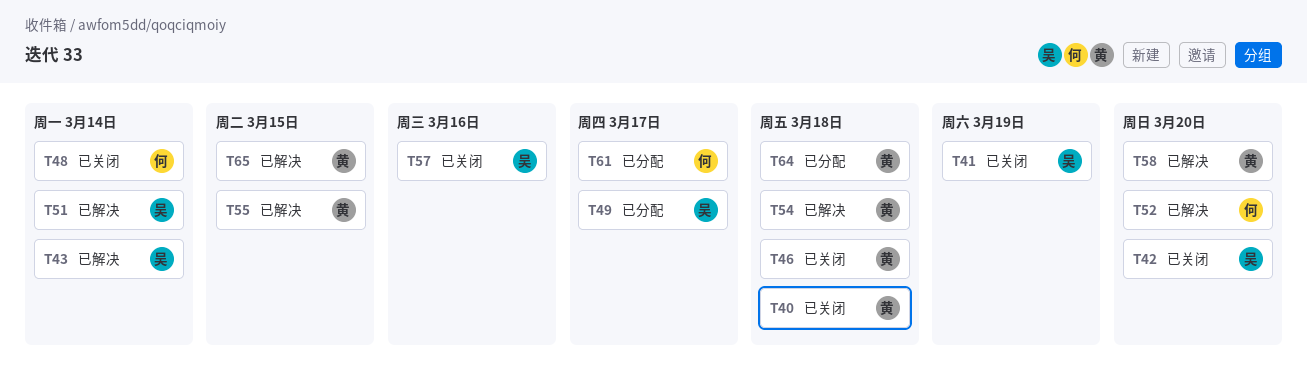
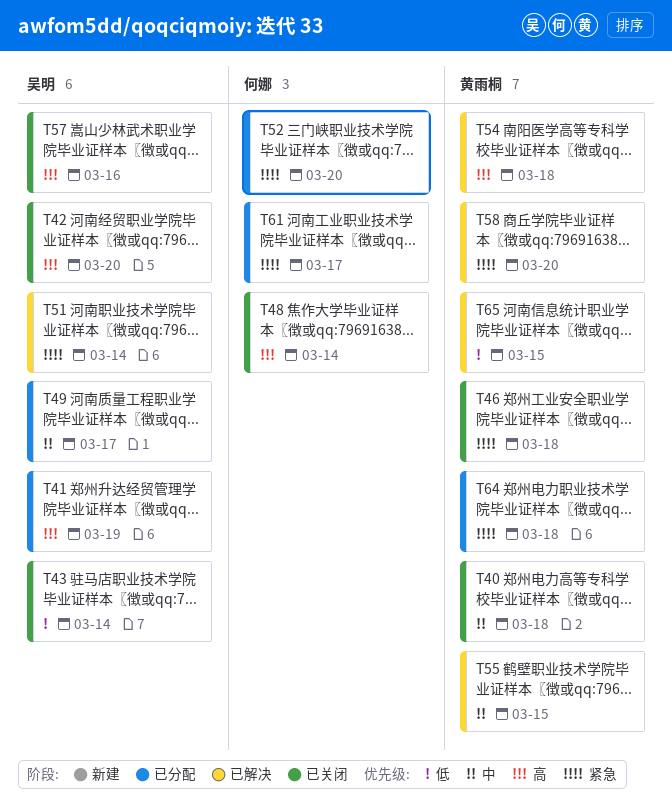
T41, status: 已关闭 -> 已分配
T43, status: 已解决 -> 已关闭
T52, status: 已解决 -> 已分配

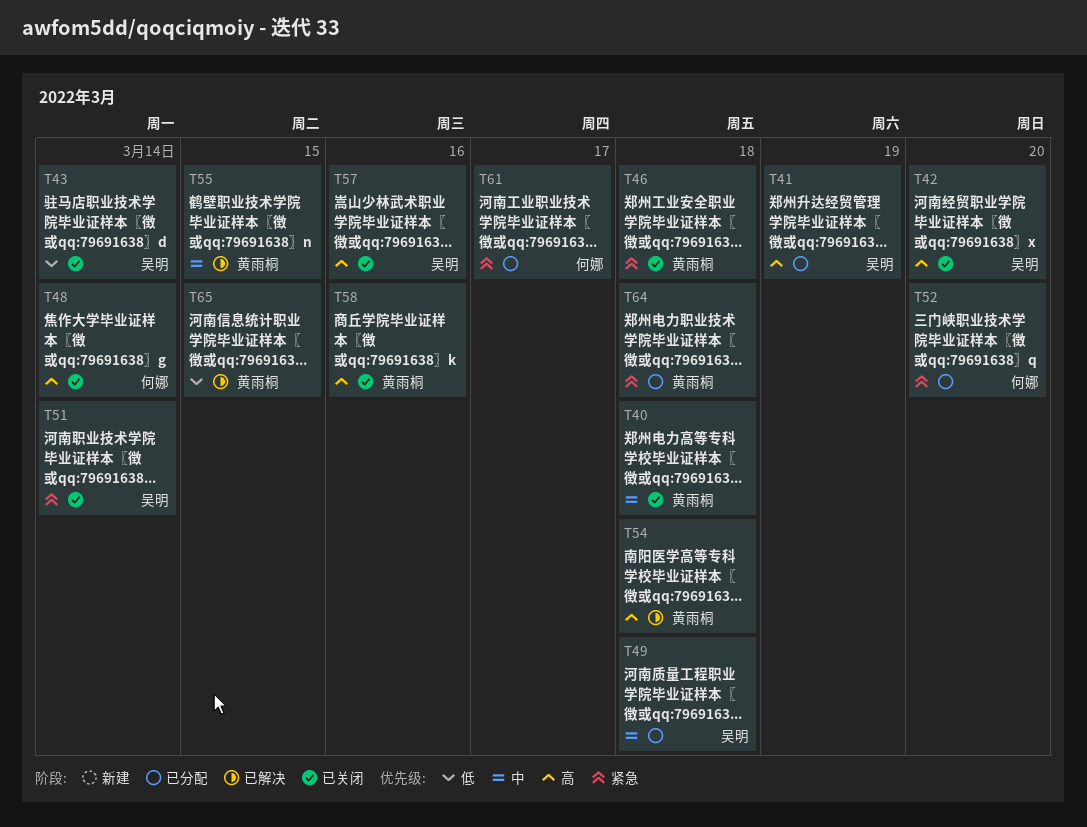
T49, due: Mar 17 -> Mar 18
T51, status: 已解决 -> 已关闭
T58, status: 已解决 -> 已关闭
T58, priority: 紧急 -> 高
T58, due: Mar 20 -> Mar 16

